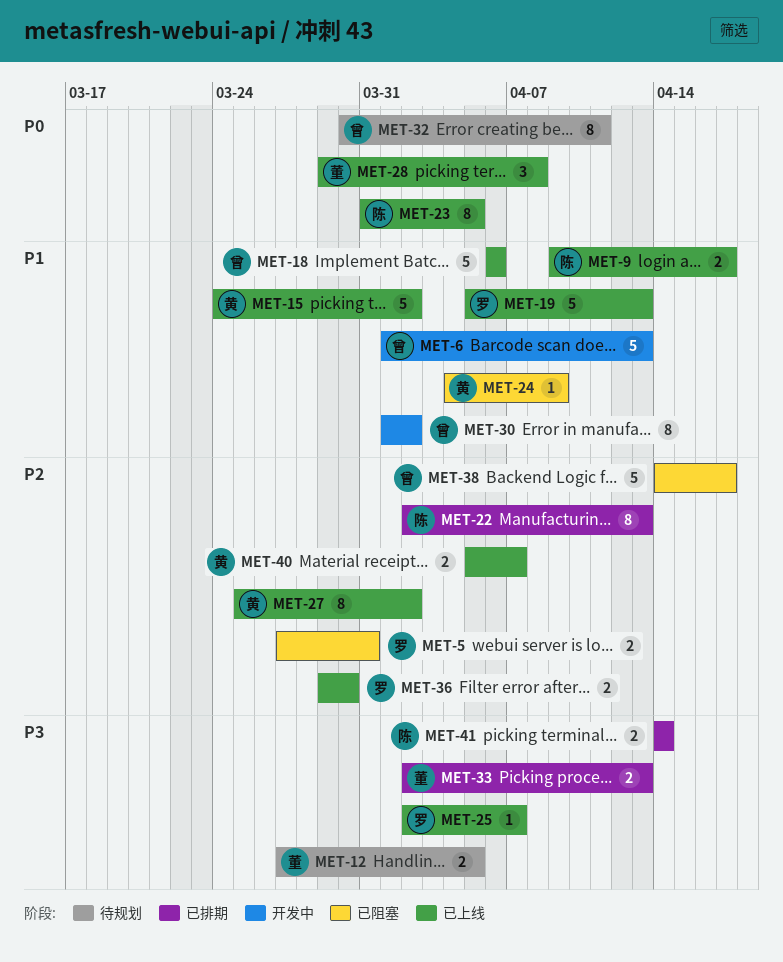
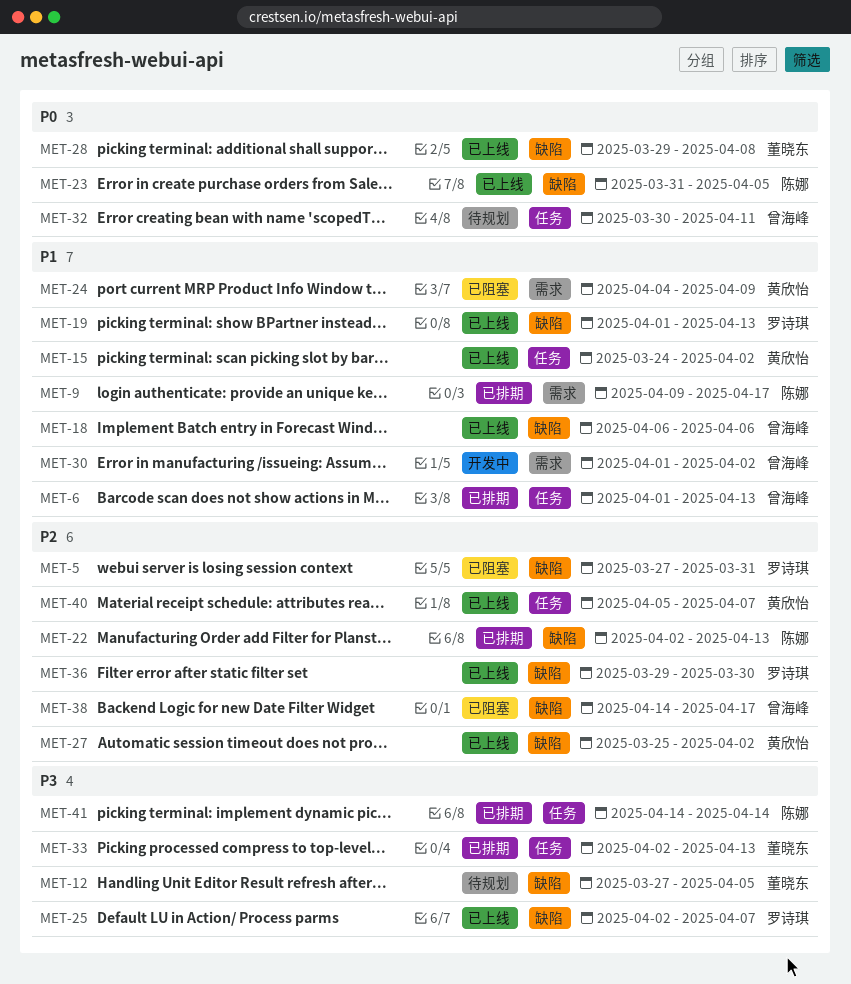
MET-6, status: 开发中 -> 已排期
MET-9, status: 已上线 -> 已排期
MET-19, start: Apr 5 -> Apr 1

